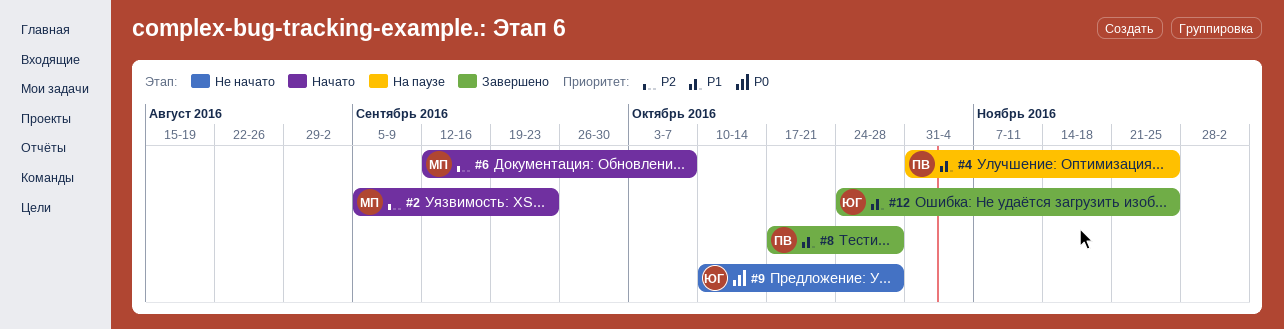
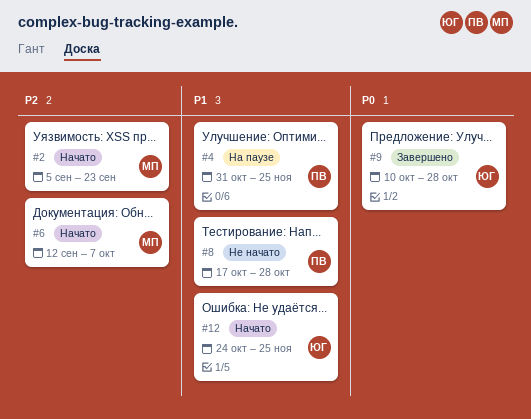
#8, status: Завершено -> Не начато
#9, status: Не начато -> Завершено
#12, status: Завершено -> Начато

